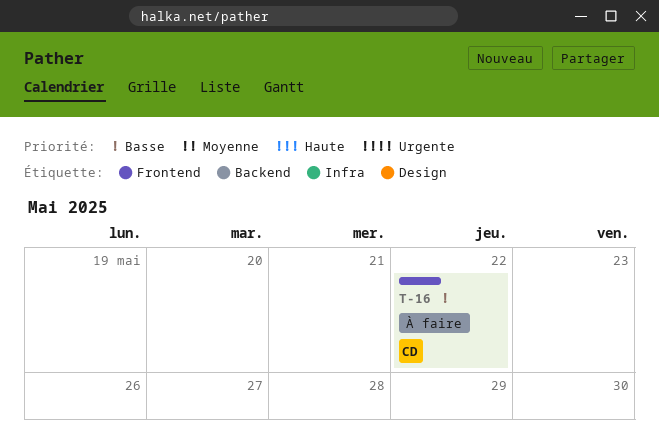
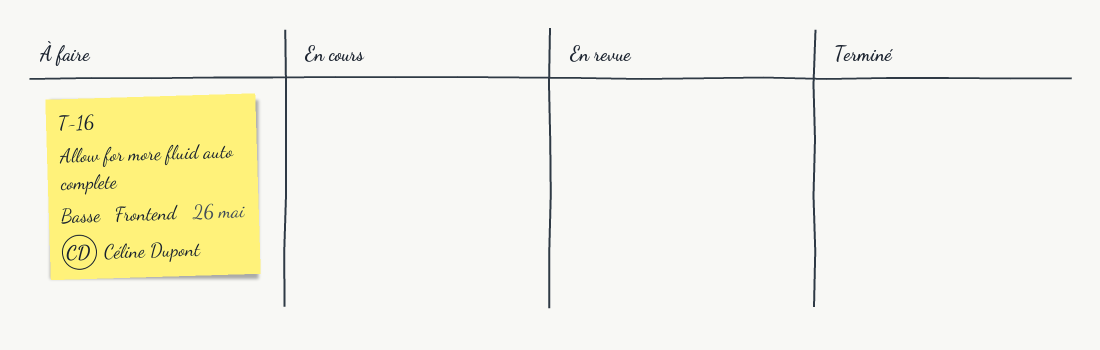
T-16, due: May 22 -> May 26

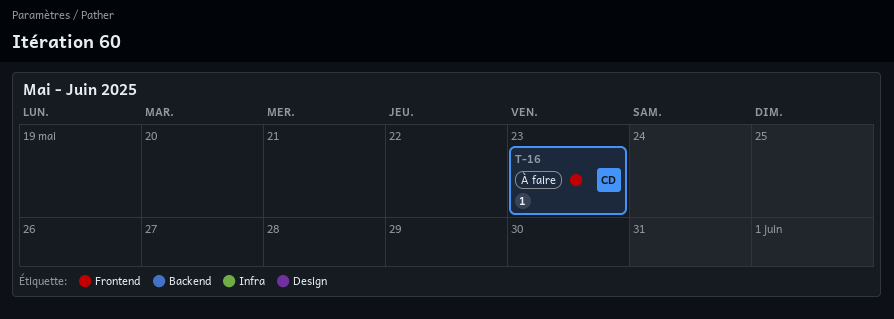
T-16, due: May 26 -> May 23

